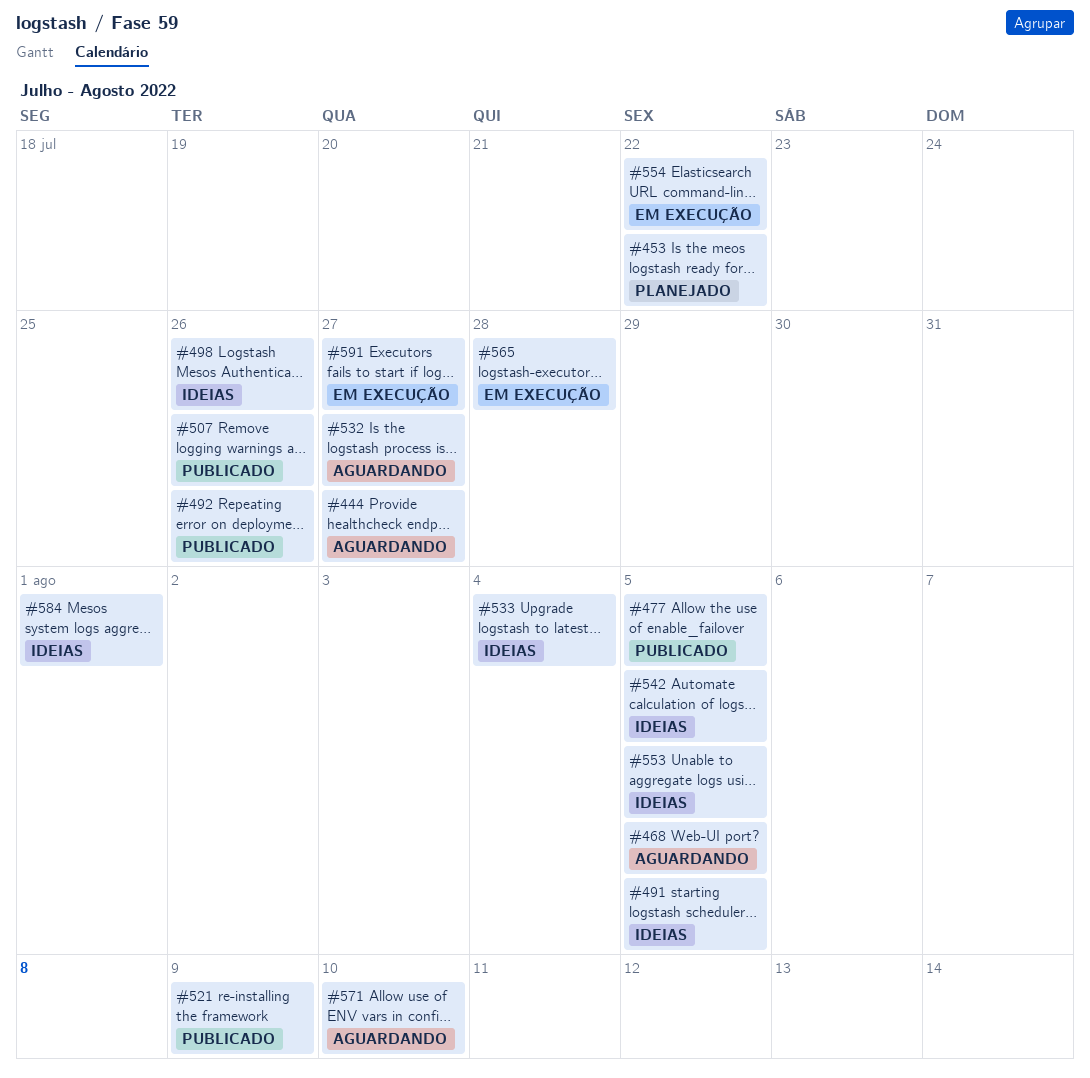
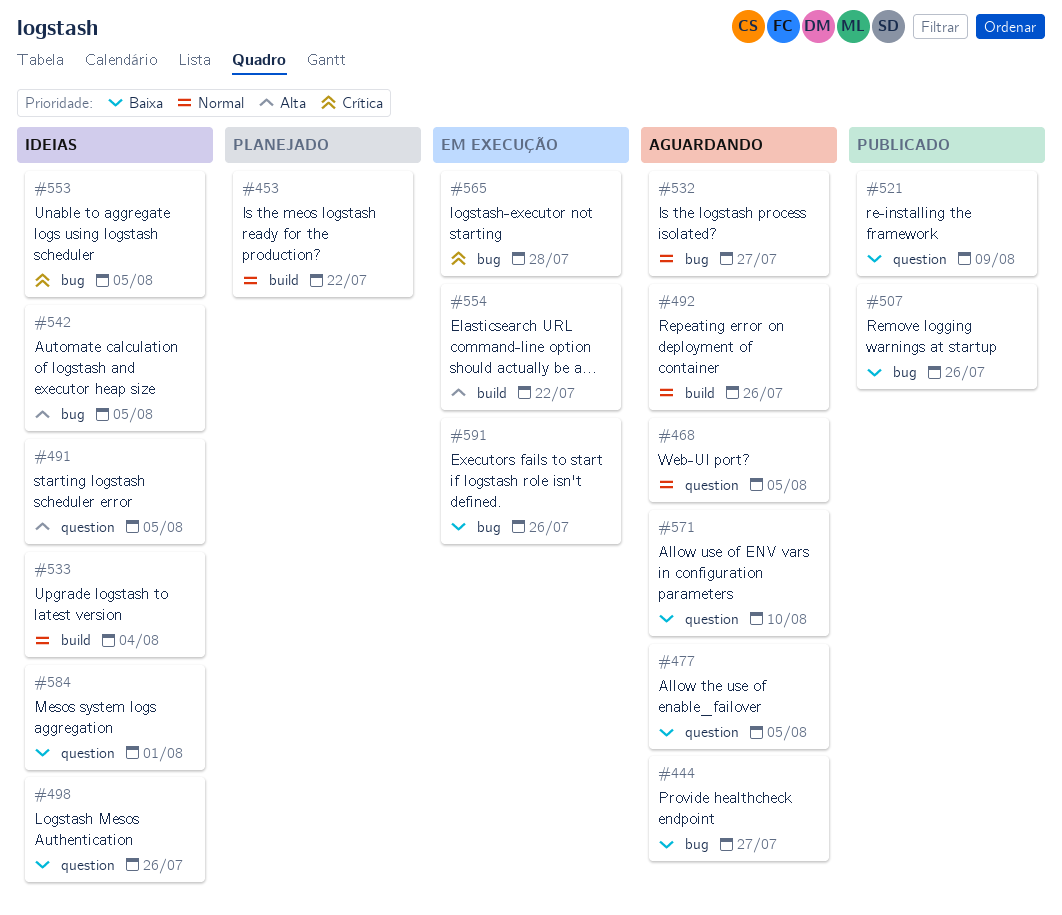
#477, status: Publicado -> Aguardando
#492, status: Publicado -> Aguardando
#591, due: Jul 27 -> Jul 26

